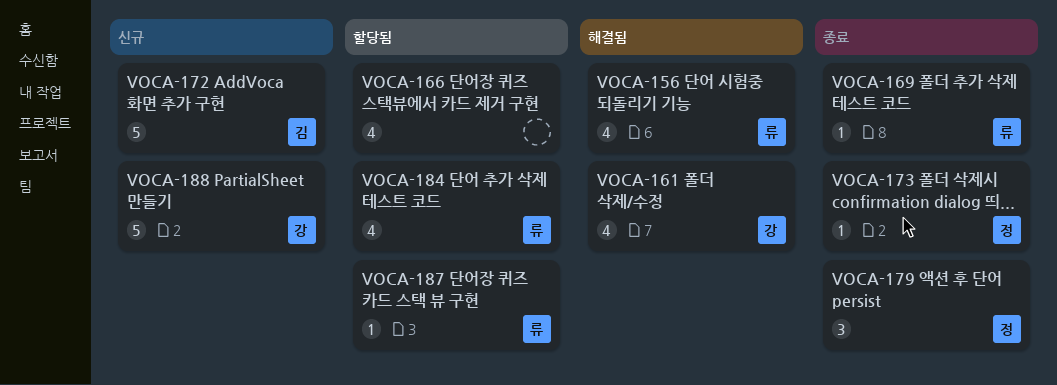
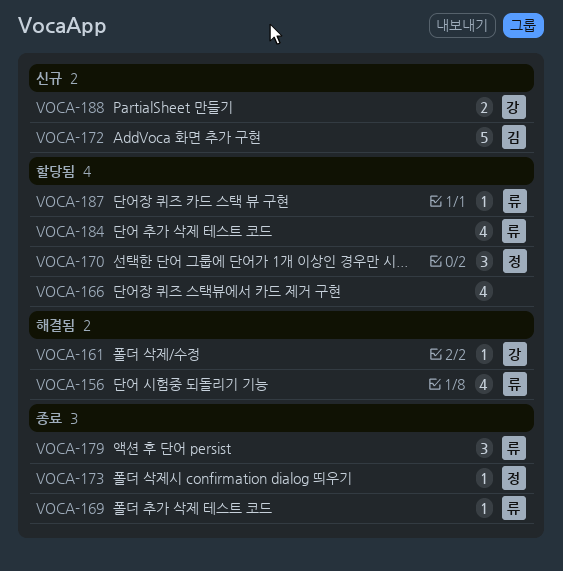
VOCA-161, estimate: 4 -> 1
VOCA-170: none -> present
VOCA-179, owner: 정 -> 류
VOCA-188, estimate: 5 -> 2

